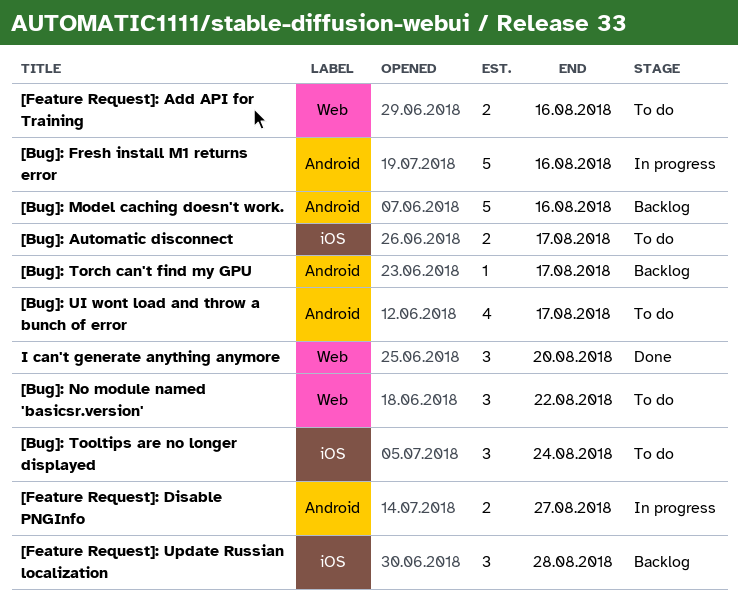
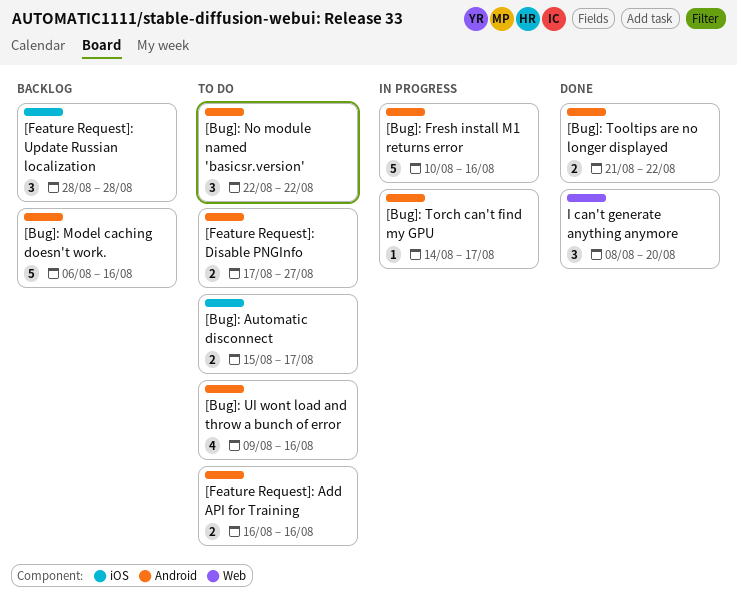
[Bug]: No module named 'basicsr.version', label: Web -> Android
[Bug]: Tooltips are no longer displayed, status: To do -> Done
[Bug]: Tooltips are no longer displayed, label: iOS -> Android
[Bug]: Tooltips are no longer displayed, estimate: 3 -> 2
[Bug]: Tooltips are no longer displayed, due: Aug 24 -> Aug 22
[Bug]: Torch can't find my GPU, status: Backlog -> In progress
[Bug]: UI wont load and throw a bunch of error, due: Aug 17 -> Aug 16
[Feature Request]: Add API for Training, label: Web -> Android
[Feature Request]: Disable PNGInfo, status: In progress -> To do

